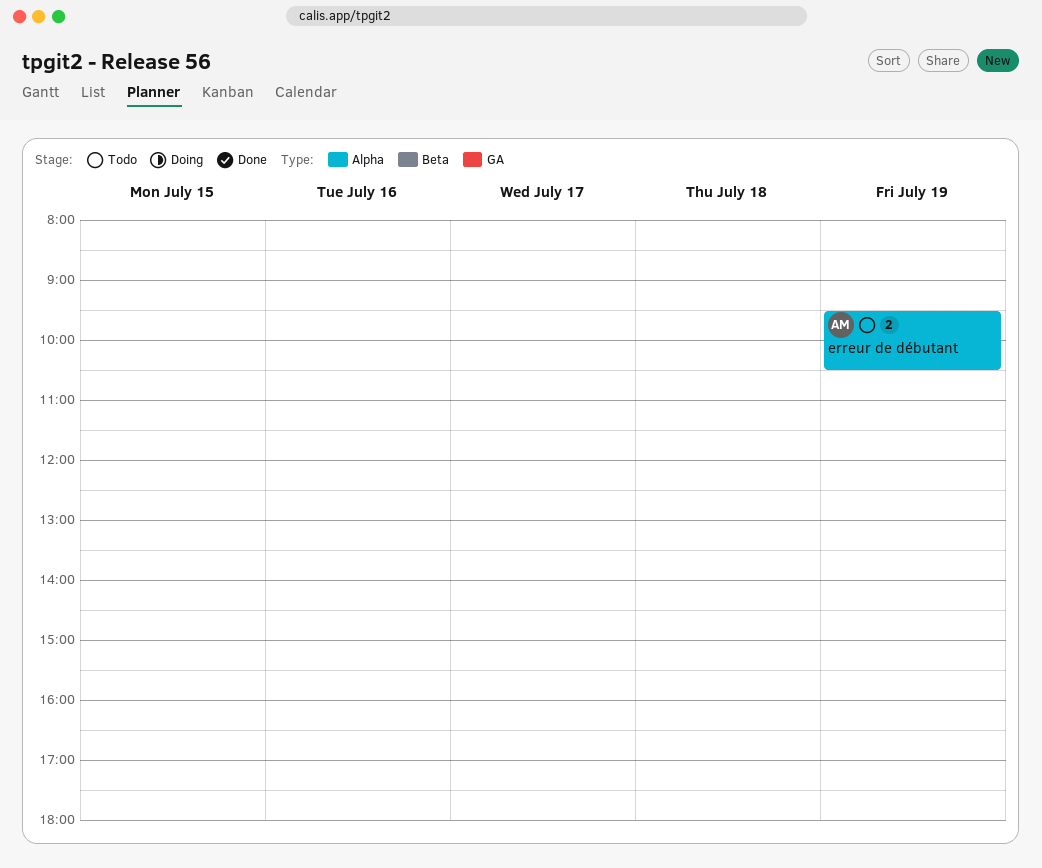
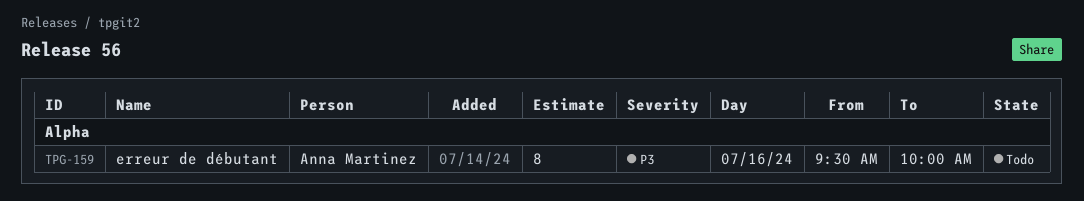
erreur de débutant, estimate: 2 -> 8
erreur de débutant, day: Jul 19 -> Jul 16
erreur de débutant, ends: 10:30 -> 10:00

